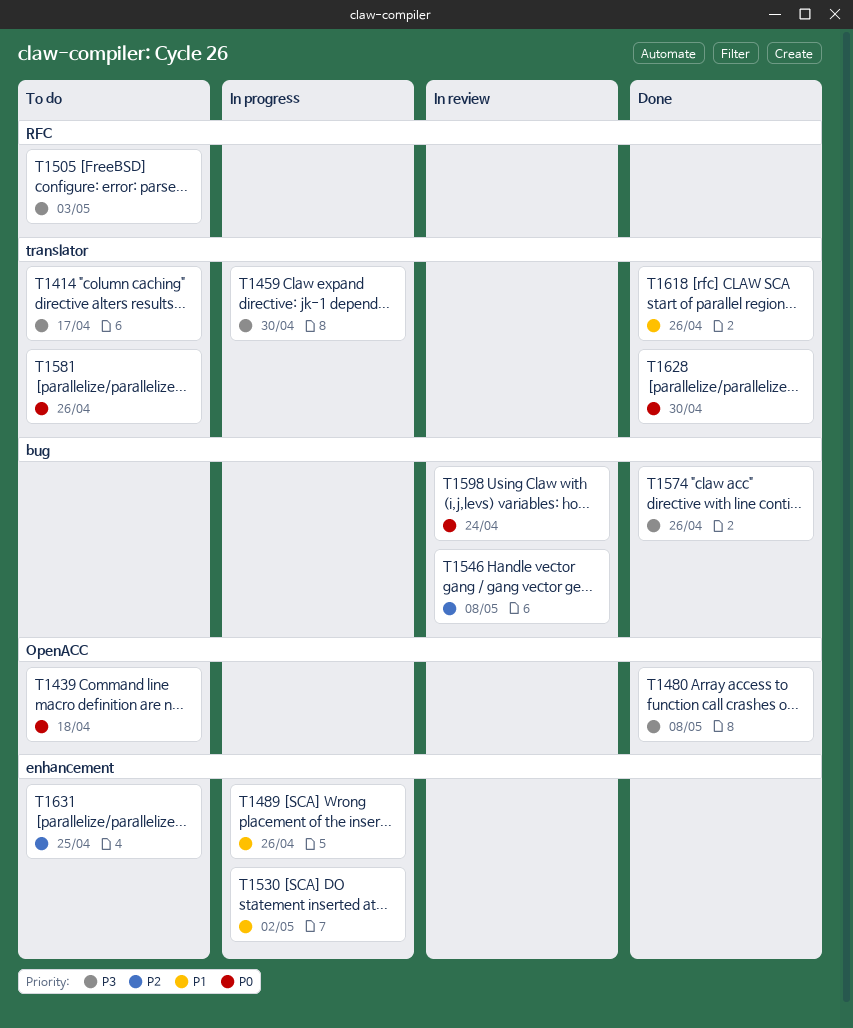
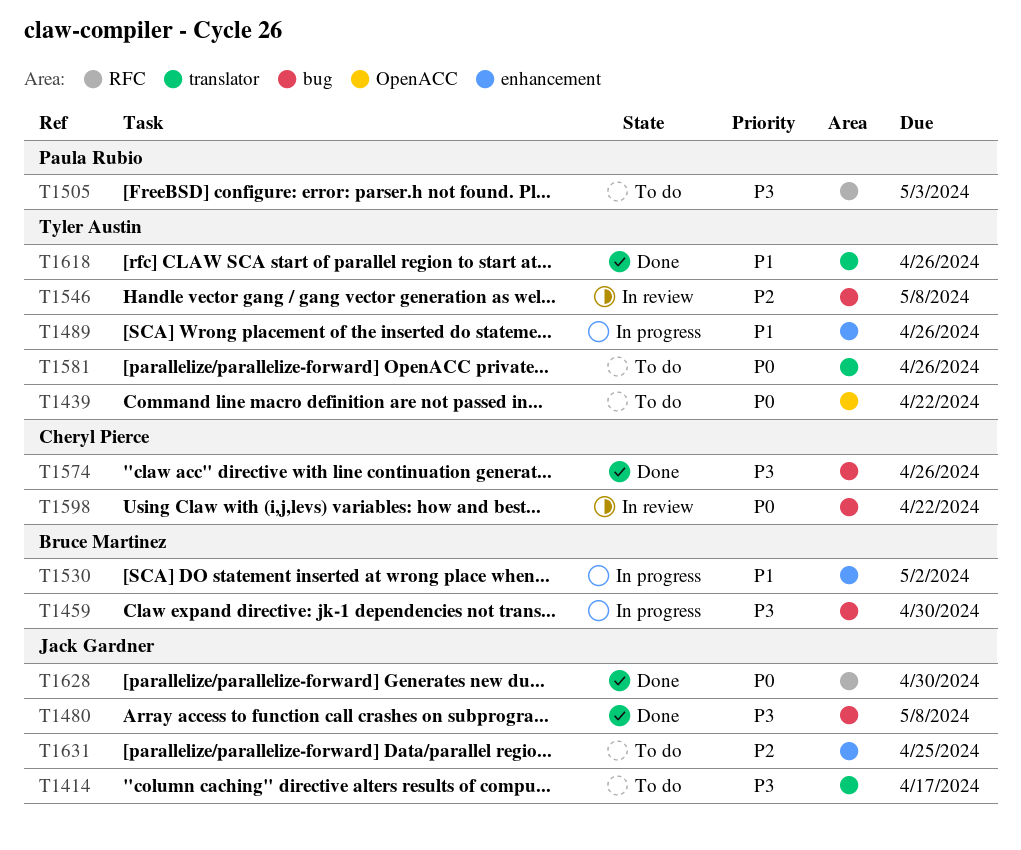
T1439, due: Apr 18 -> Apr 22
T1459, label: translator -> bug
T1480, label: OpenACC -> bug
T1598, due: Apr 24 -> Apr 22
T1628, label: translator -> RFC

